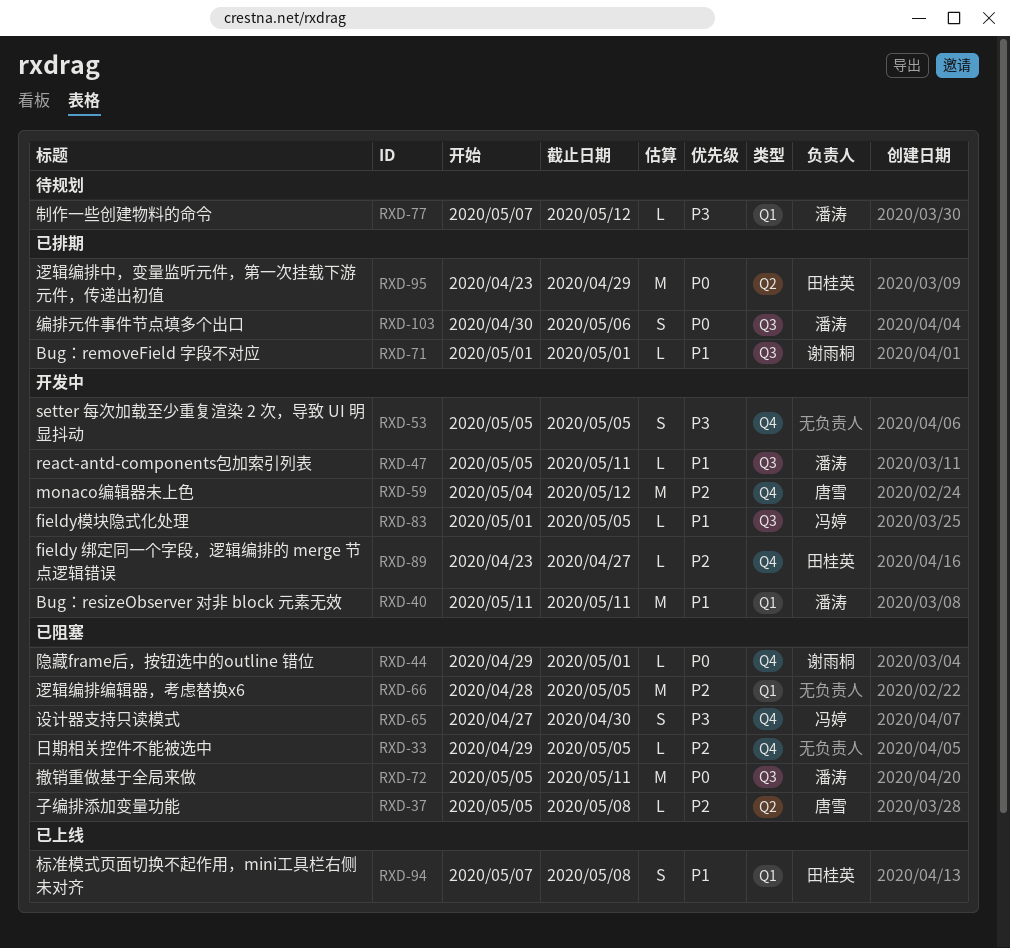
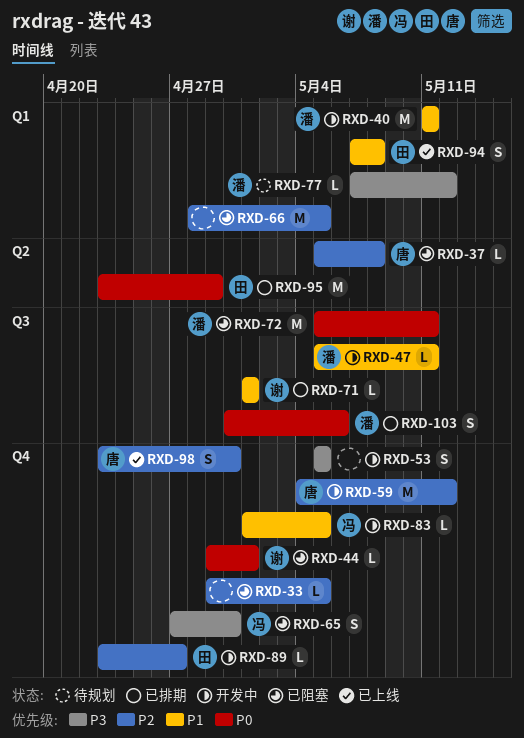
RXD-83, label: Q3 -> Q4
RXD-98: none -> present

